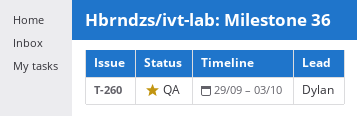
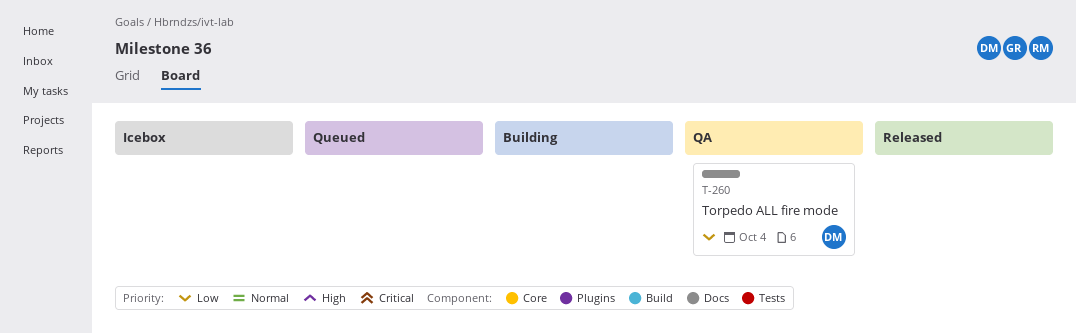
T-260, due: Oct 3 -> Oct 4

